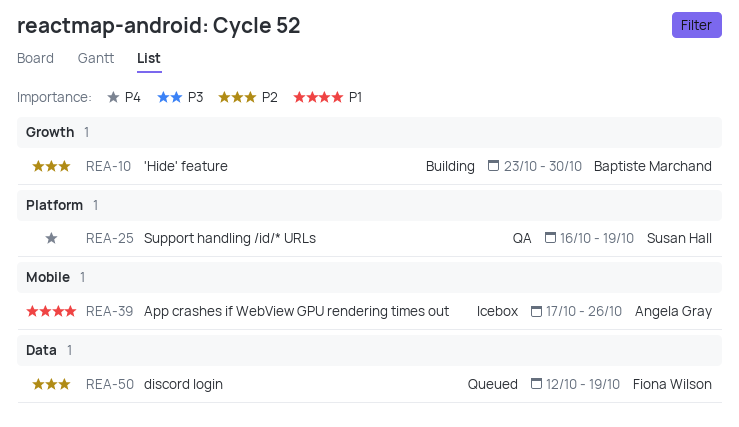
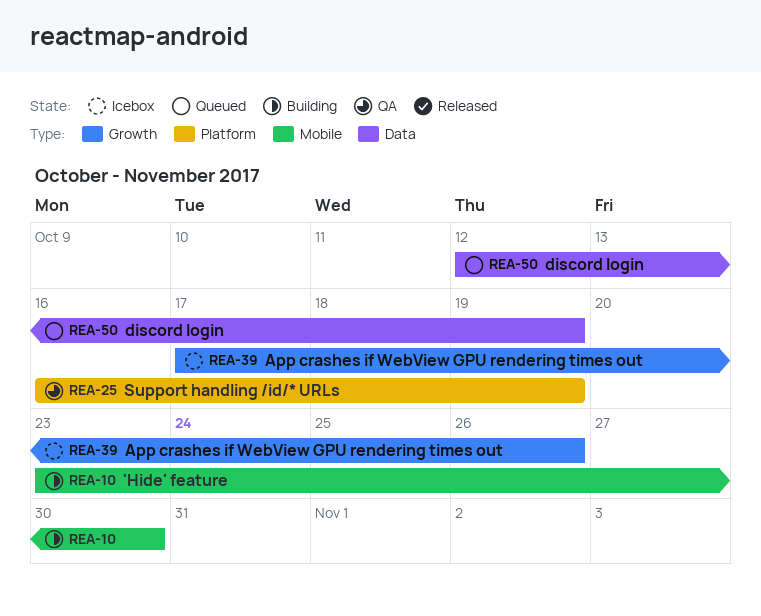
REA-10, label: Growth -> Mobile
REA-39, label: Mobile -> Growth

